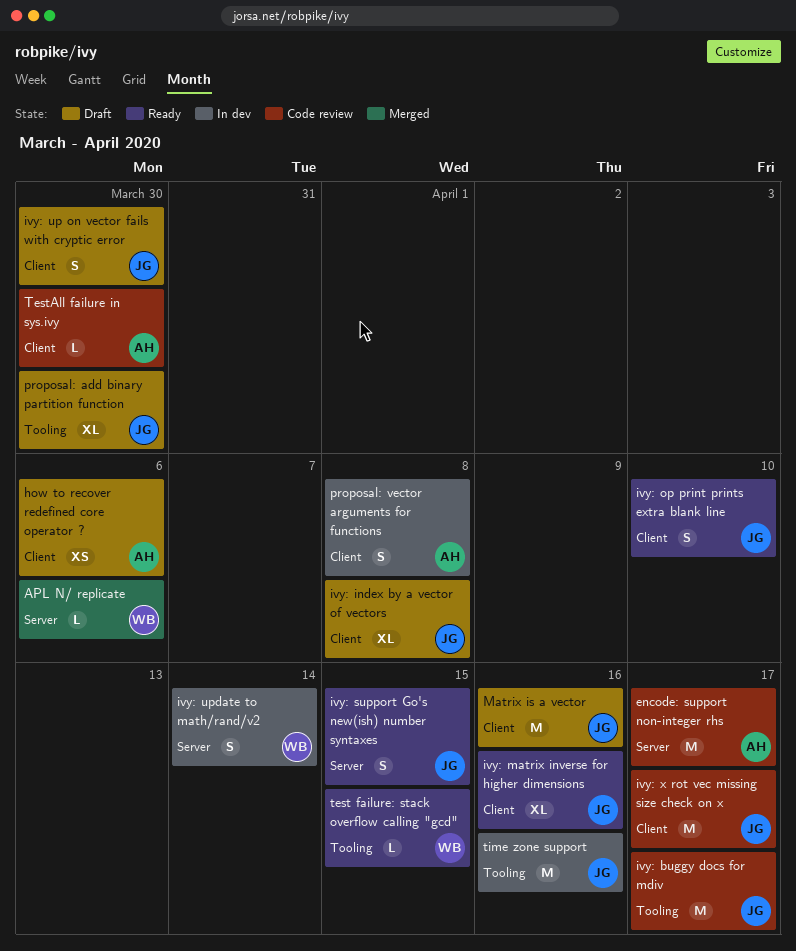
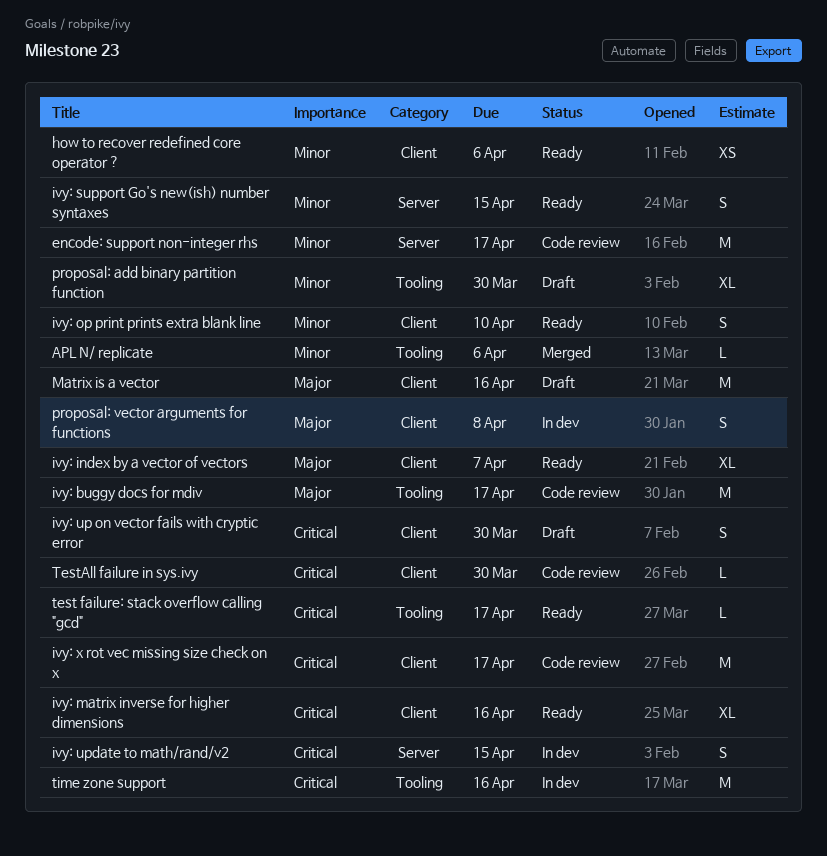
APL N/ replicate, label: Server -> Tooling
how to recover redefined core operator ?, status: Draft -> Ready
ivy: index by a vector of vectors, status: Draft -> Ready
ivy: index by a vector of vectors, due: Apr 8 -> Apr 7
ivy: update to math/rand/v2, due: Apr 14 -> Apr 15
test failure: stack overflow calling "gcd", due: Apr 15 -> Apr 17

